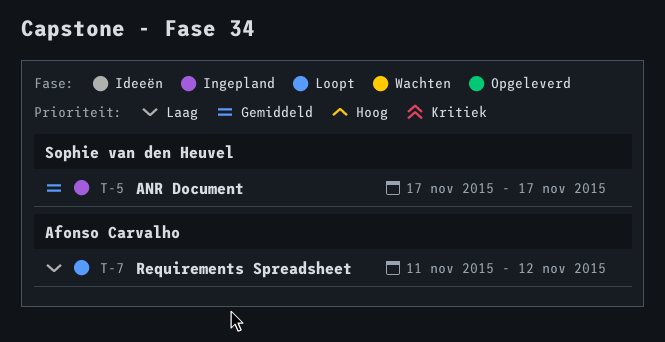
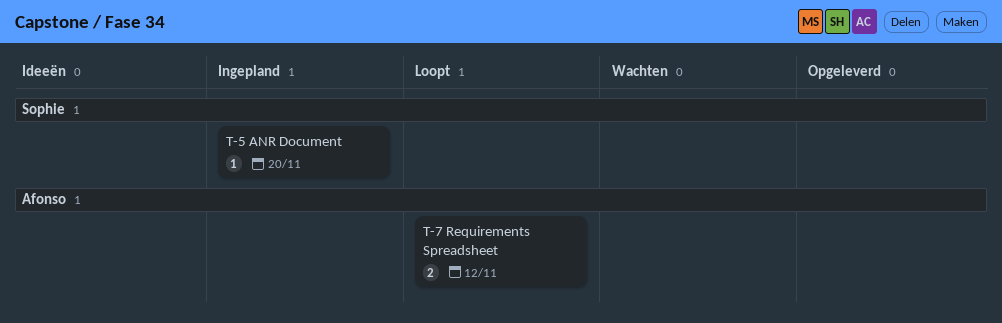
T-5, due: Nov 17 -> Nov 20

